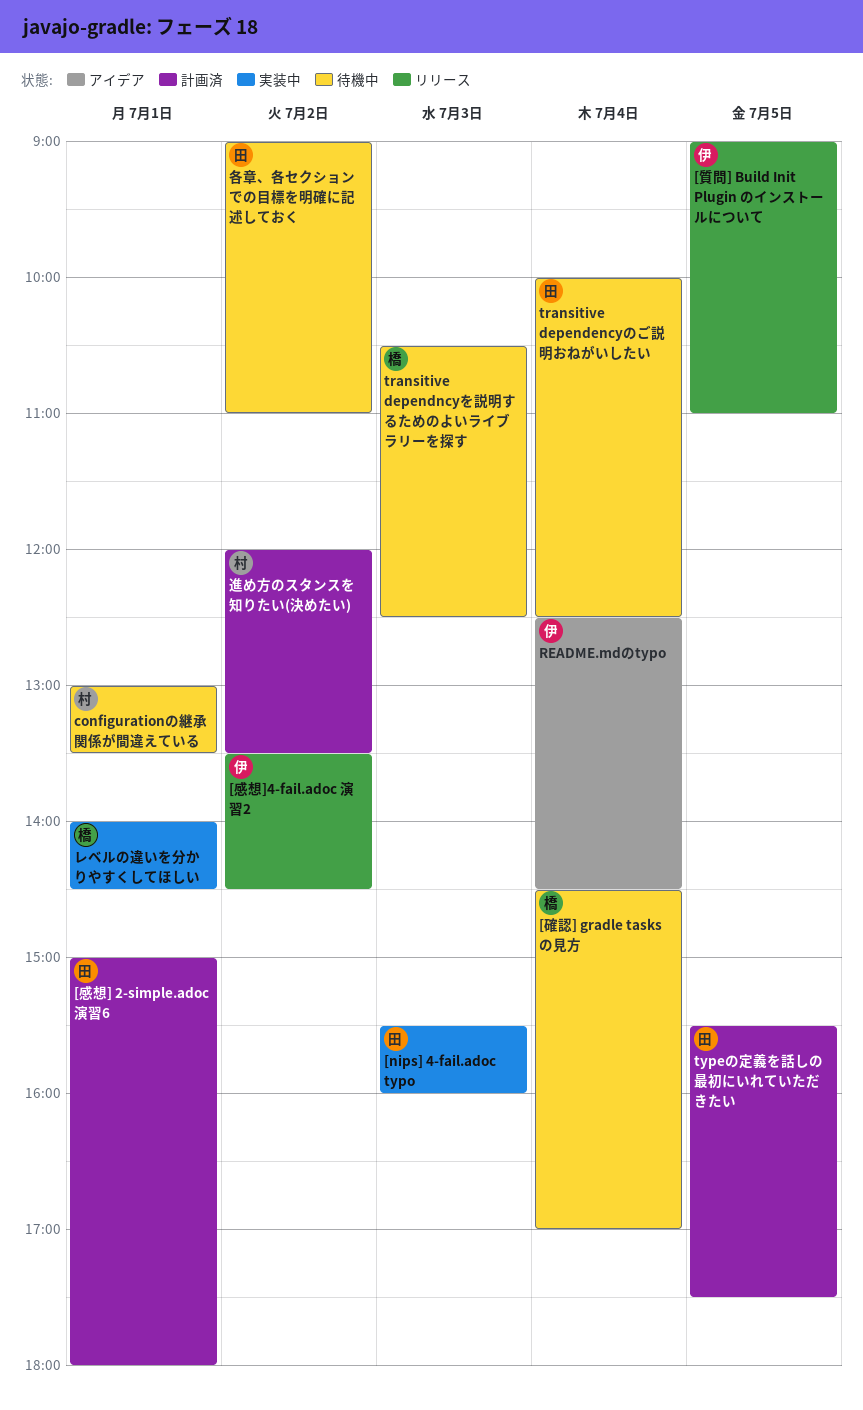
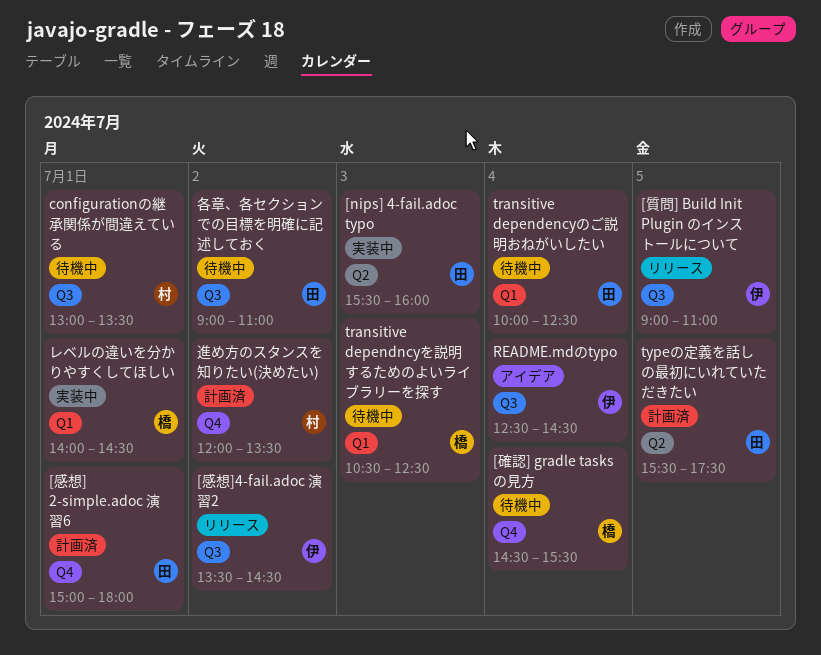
[確認] gradle tasks の見方, ends: 17:00 -> 15:30

